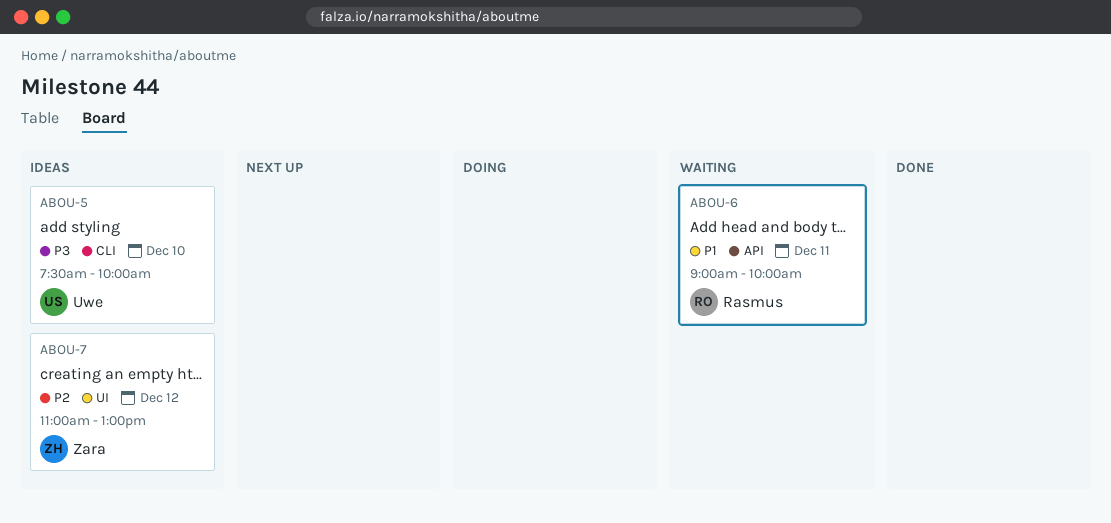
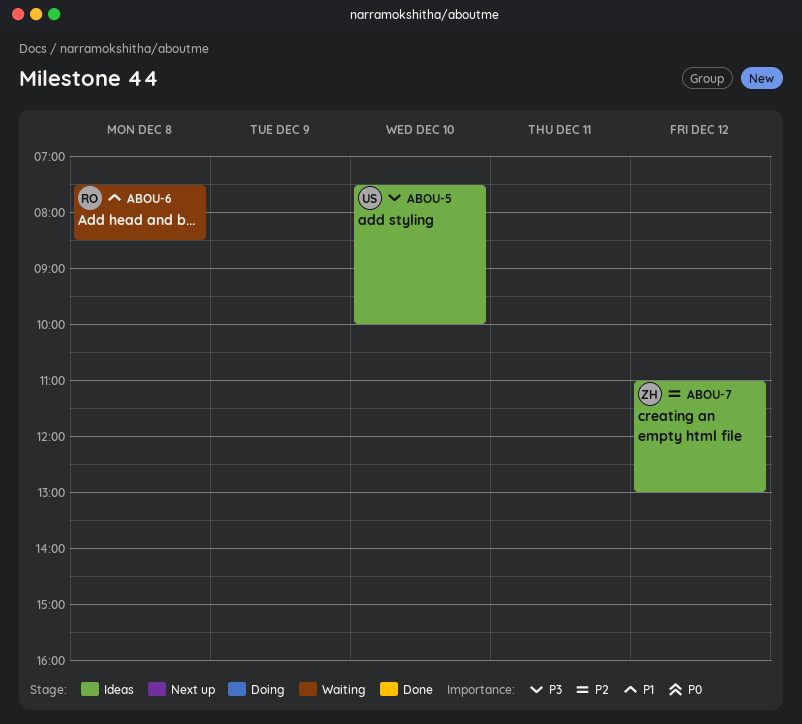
ABOU-6, day: Dec 11 -> Dec 8
ABOU-6, begins: 09:00 -> 07:30
ABOU-6, ends: 10:00 -> 08:30

